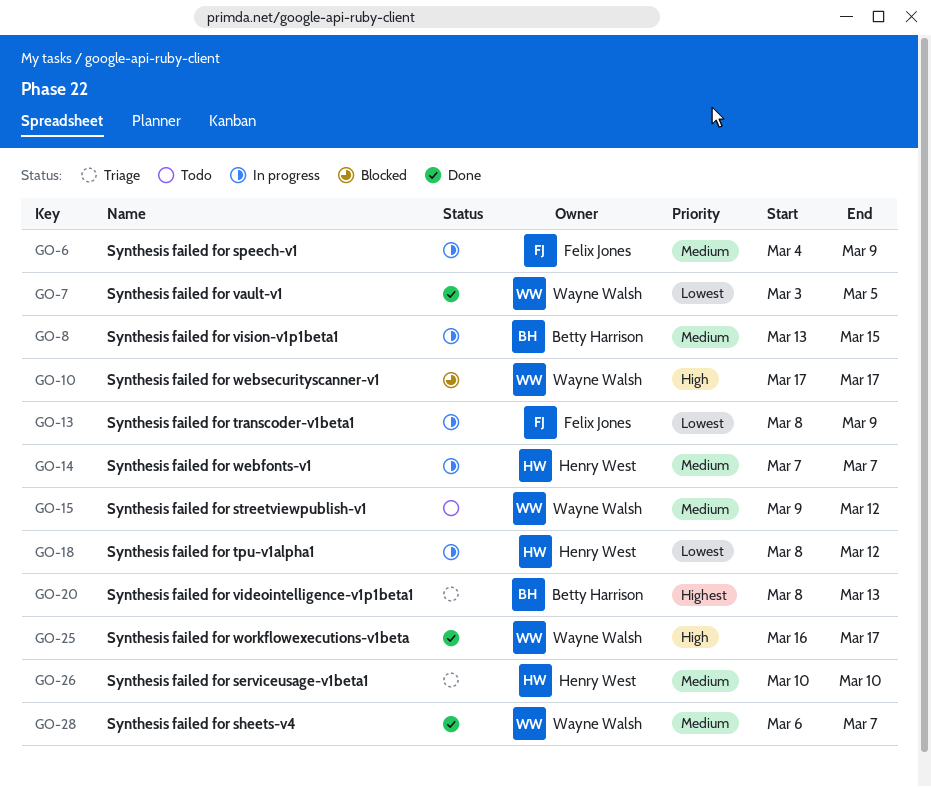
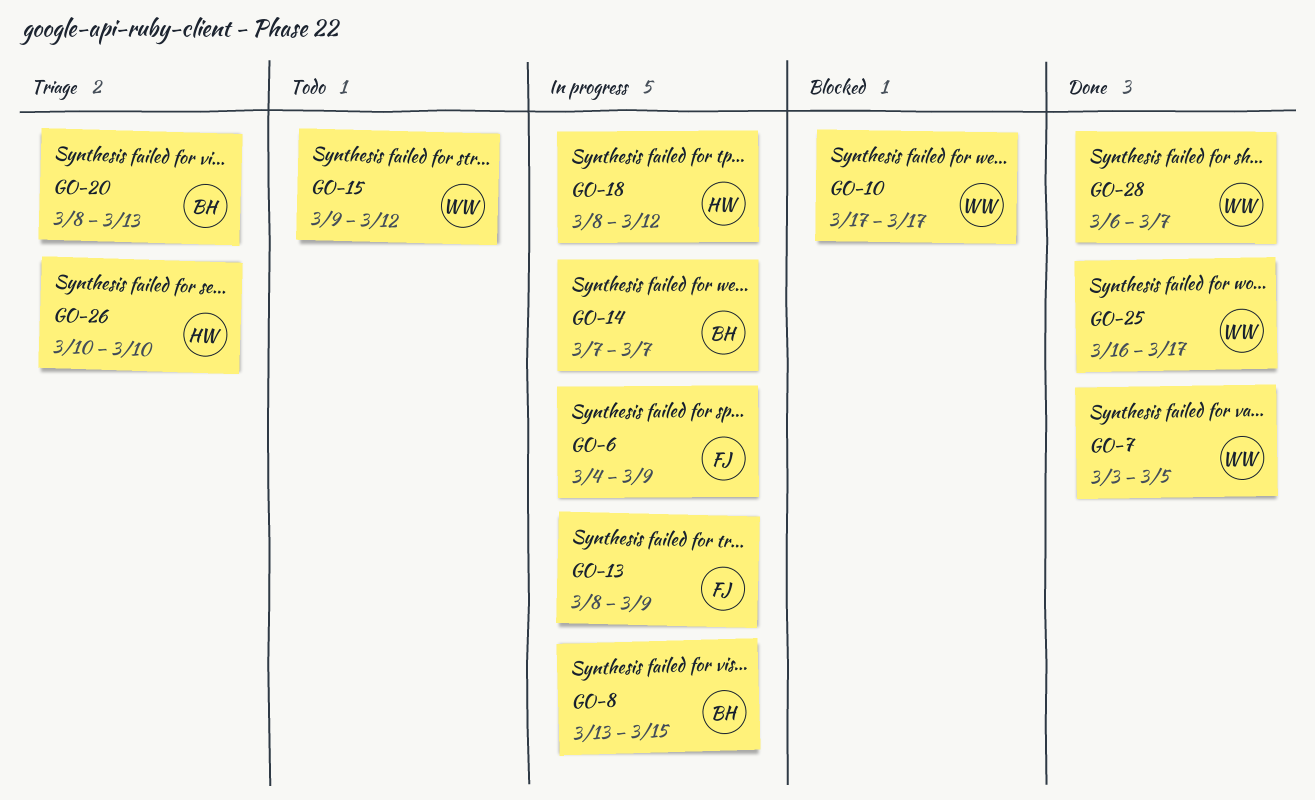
GO-14, owner: Henry West -> Betty Harrison

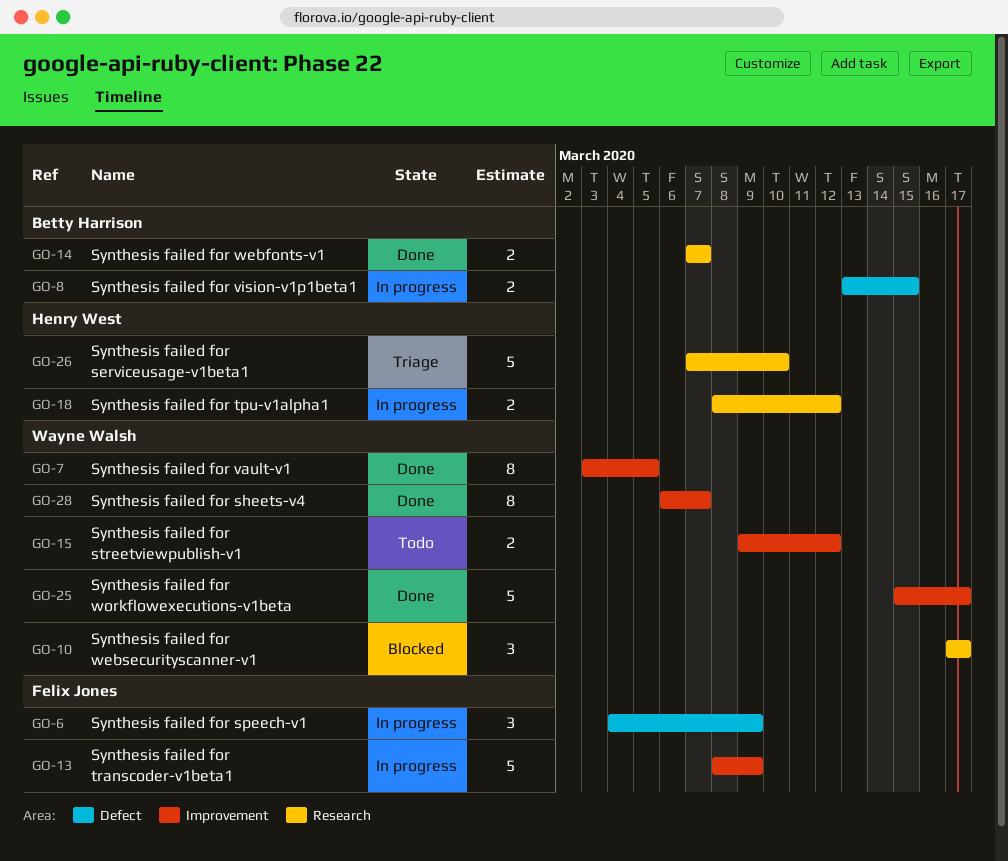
GO-14, status: In progress -> Done
GO-20: present -> none
GO-25, start: Mar 16 -> Mar 15
GO-26, start: Mar 10 -> Mar 7

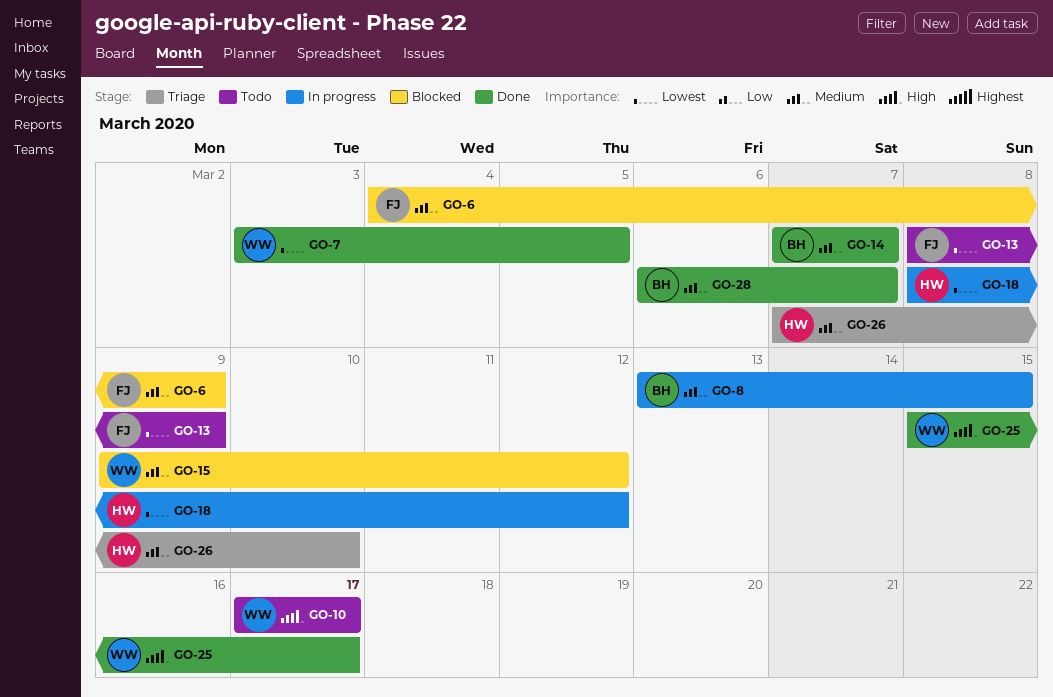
GO-6, status: In progress -> Blocked
GO-10, status: Blocked -> Todo
GO-13, status: In progress -> Todo
GO-15, status: Todo -> Blocked
GO-28, owner: Wayne Walsh -> Betty Harrison

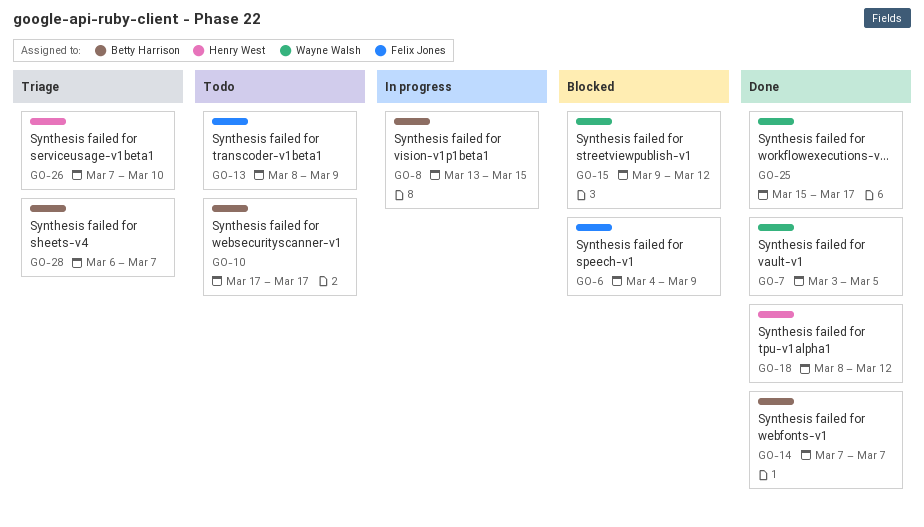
GO-10, owner: Wayne Walsh -> Betty Harrison
GO-18, status: In progress -> Done
GO-28, status: Done -> Triage

